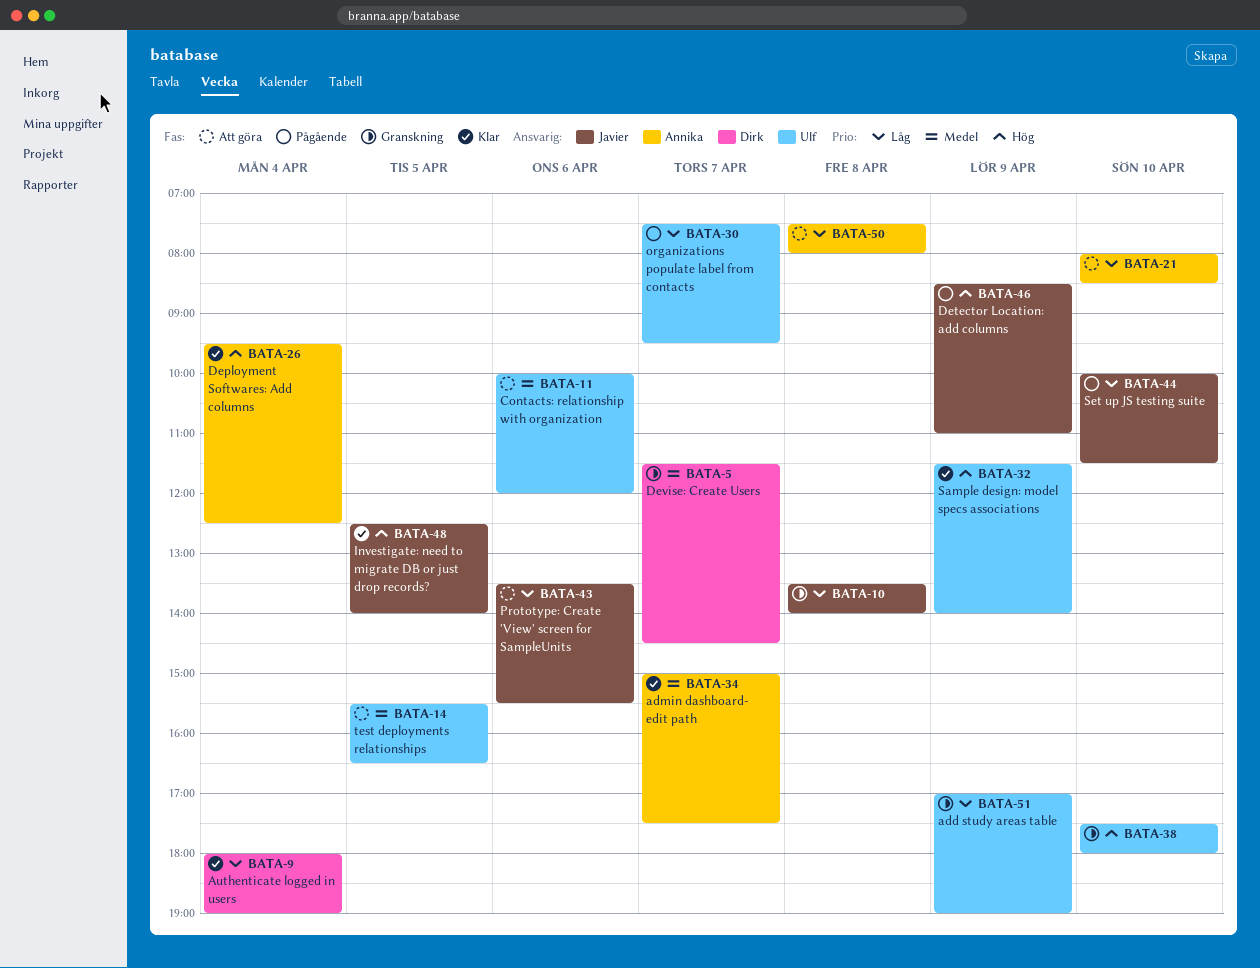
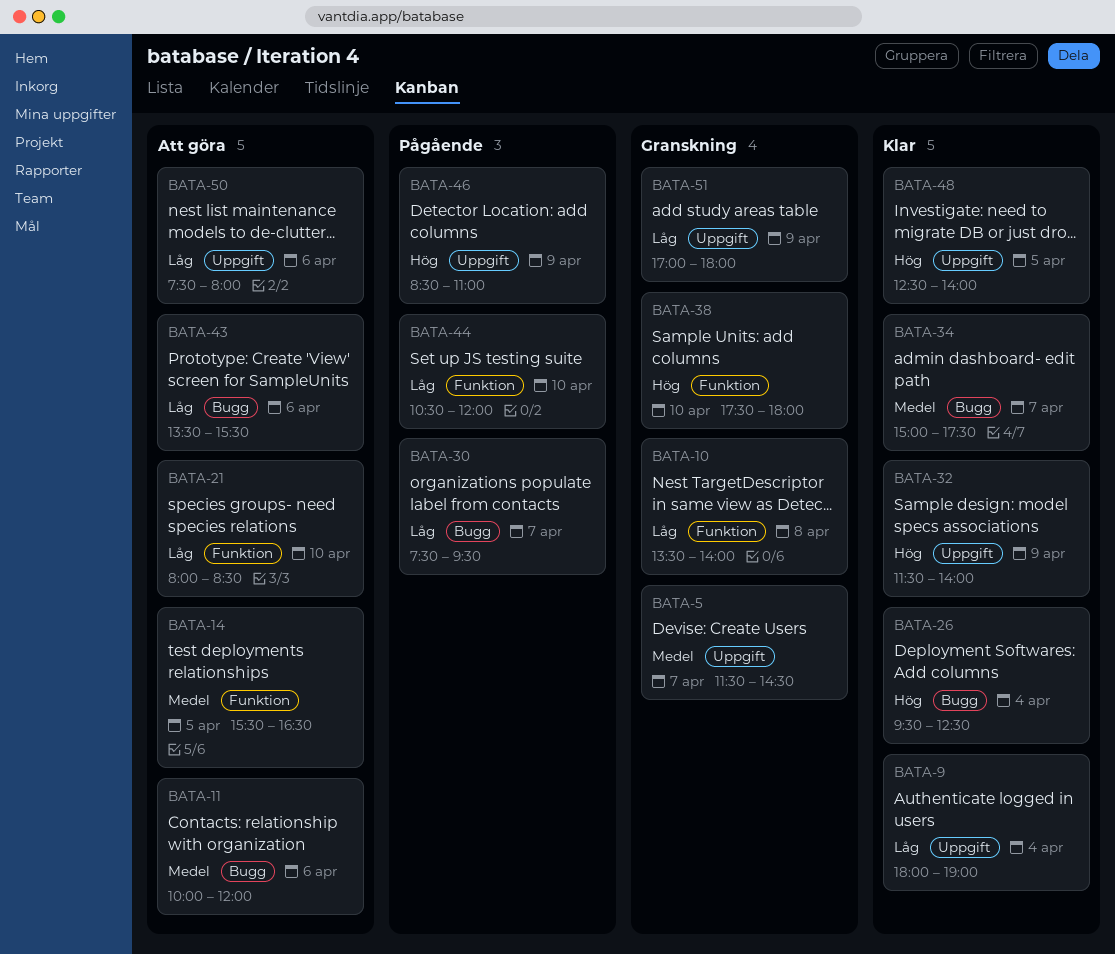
BATA-44, begins: 10:00 -> 10:30
BATA-44, ends: 11:30 -> 12:00
BATA-50, day: Apr 8 -> Apr 6
BATA-51, ends: 19:00 -> 18:00

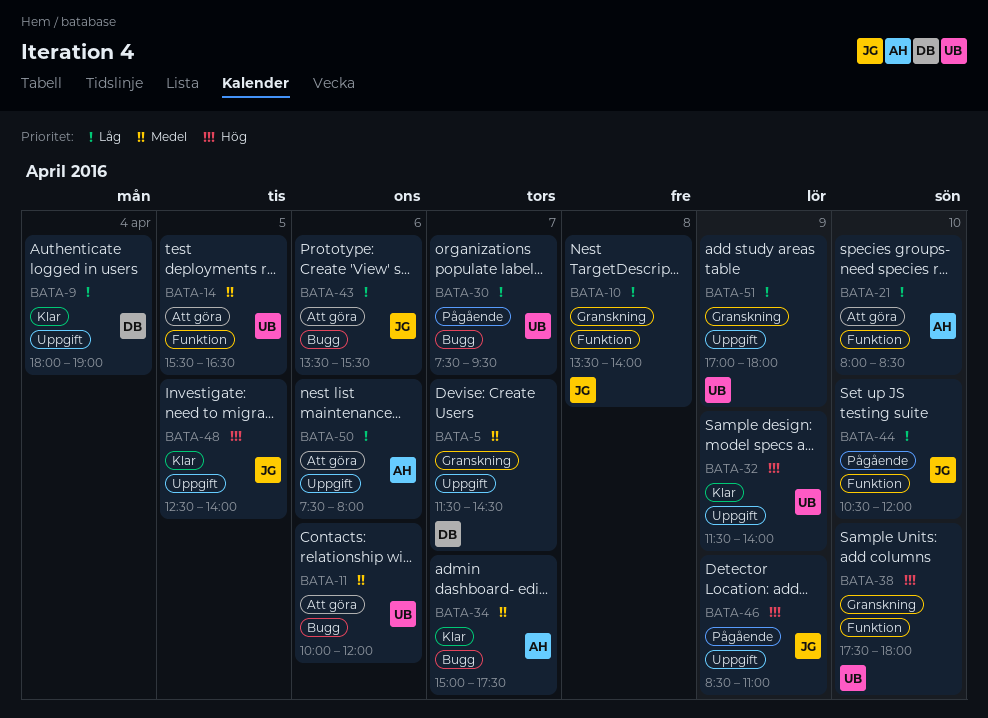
BATA-26: present -> none

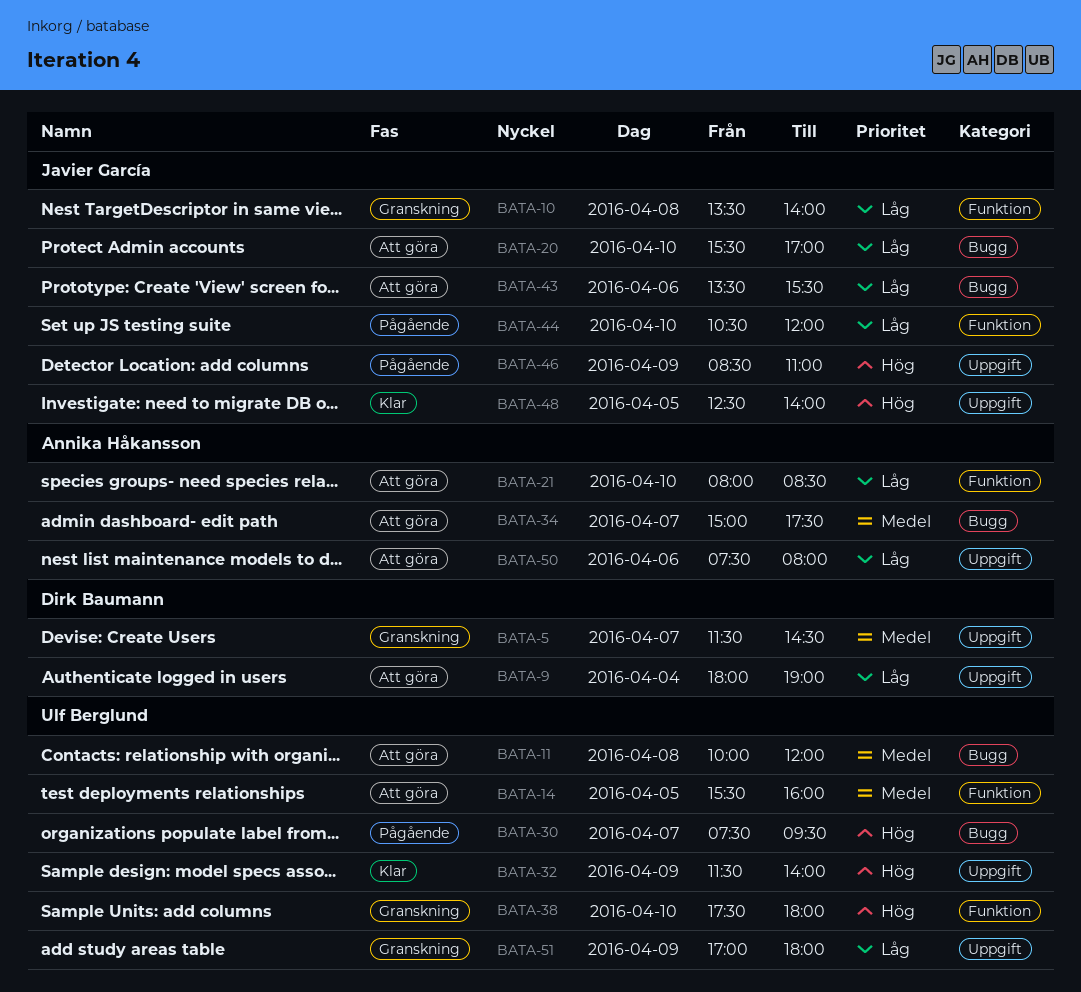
BATA-9, status: Klar -> Att göra
BATA-11, day: Apr 6 -> Apr 8
BATA-14, ends: 16:30 -> 16:00
BATA-20: none -> present
BATA-30, priority: Låg -> Hög
BATA-34, status: Klar -> Att göra

